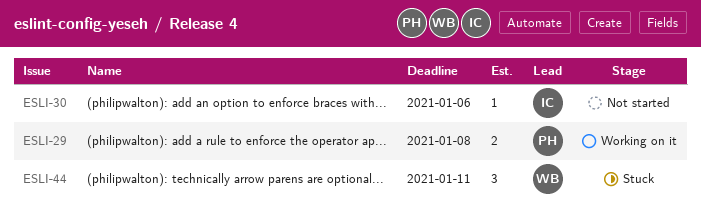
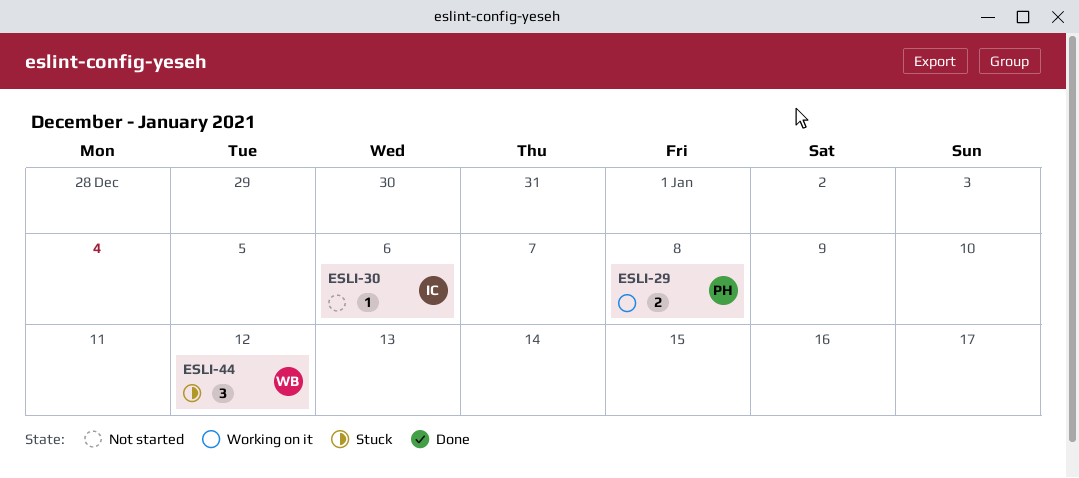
ESLI-44, due: Jan 11 -> Jan 12

